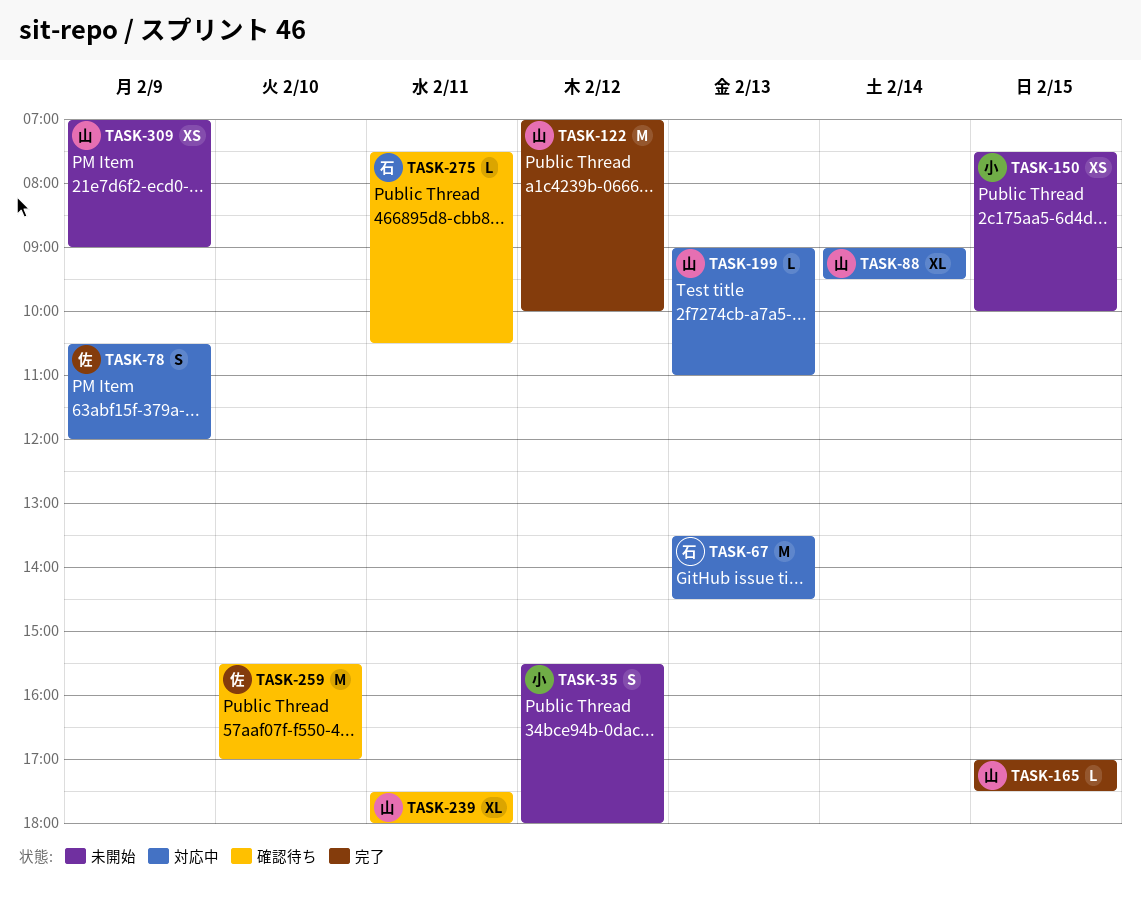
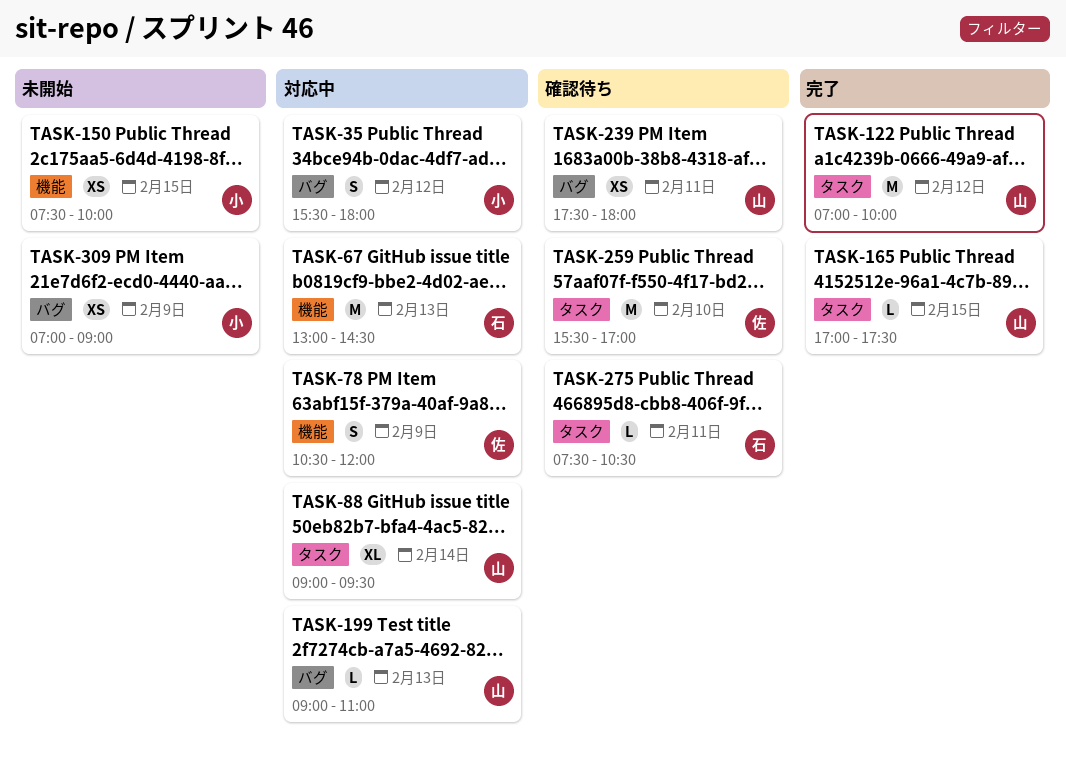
TASK-35, status: 未開始 -> 対応中
TASK-67, begins: 13:30 -> 13:00
TASK-239, estimate: XL -> XS
TASK-309, owner: 山 -> 小

